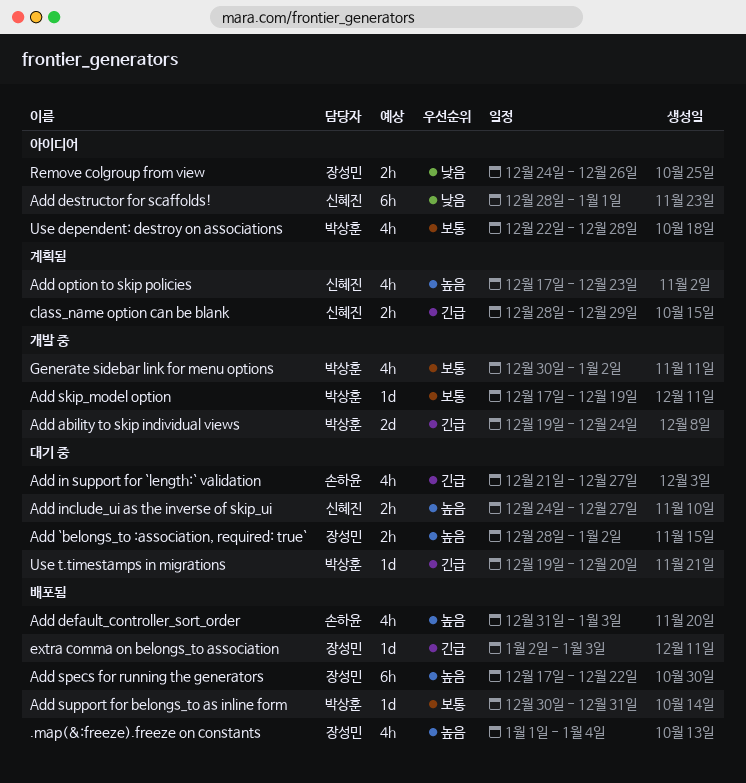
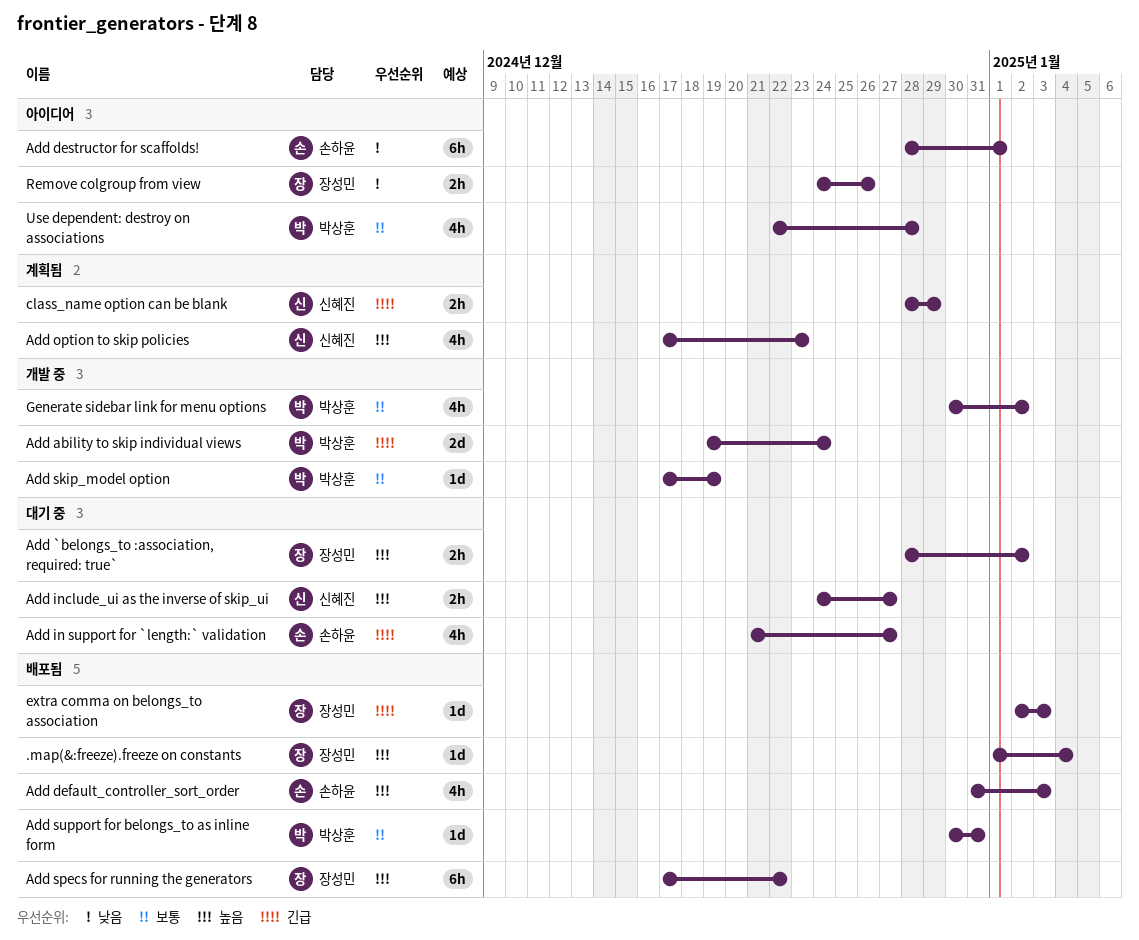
.map(&:freeze).freeze on constants, estimate: 4h -> 1d
Add destructor for scaffolds!, owner: 신혜진 -> 손하윤
Use t.timestamps in migrations: present -> none

